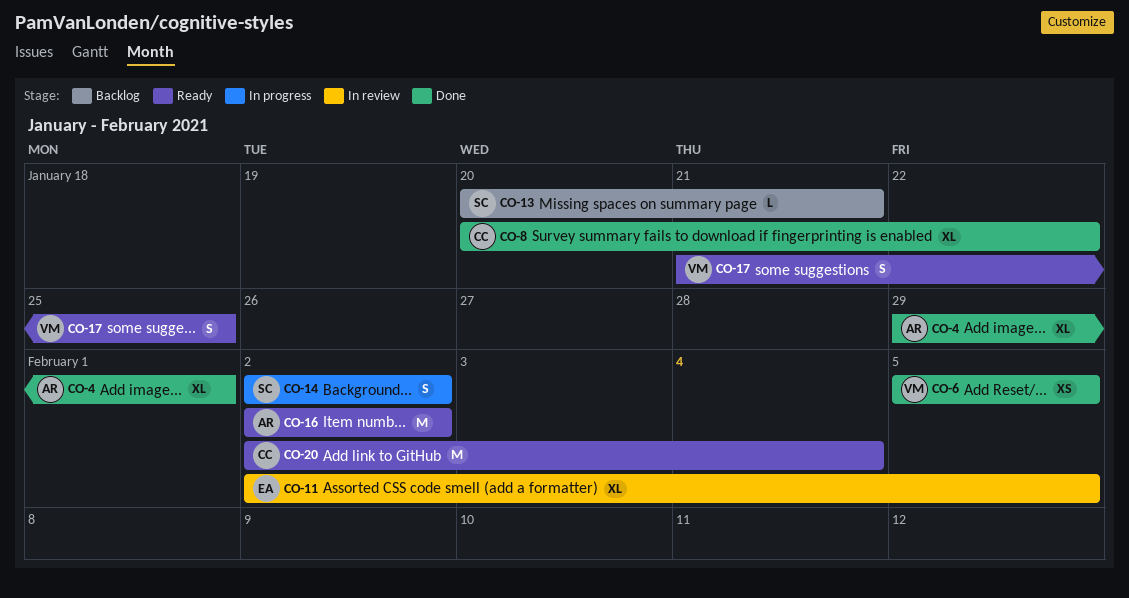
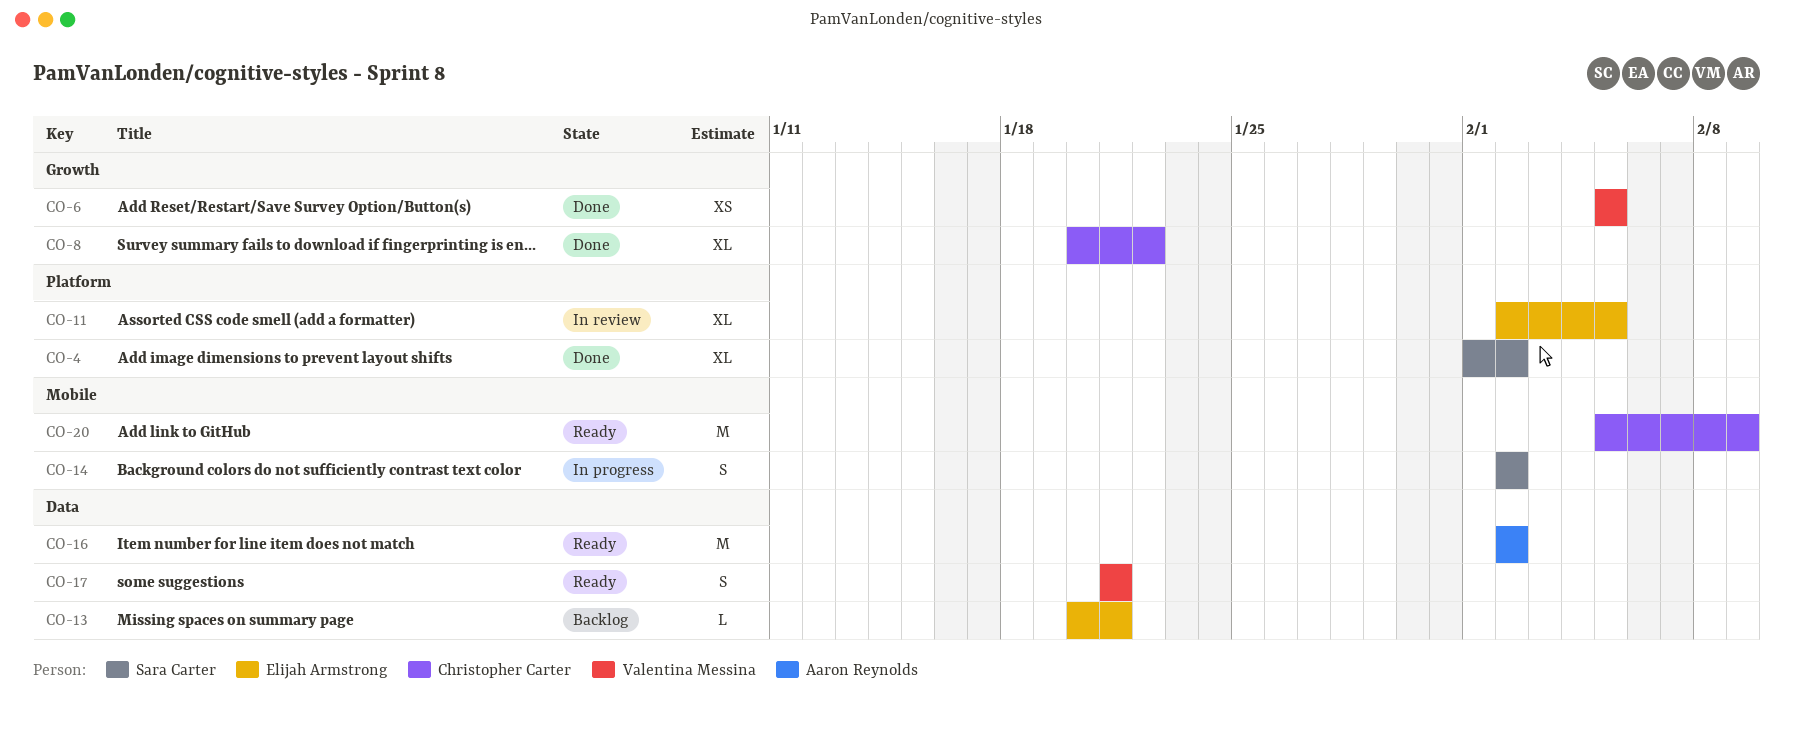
CO-4, owner: Aaron Reynolds -> Sara Carter
CO-4, start: Jan 29 -> Feb 1
CO-4, due: Feb 1 -> Feb 2
CO-13, owner: Sara Carter -> Elijah Armstrong
CO-17, due: Jan 25 -> Jan 21
CO-20, start: Feb 2 -> Feb 5
CO-20, due: Feb 4 -> Feb 9

